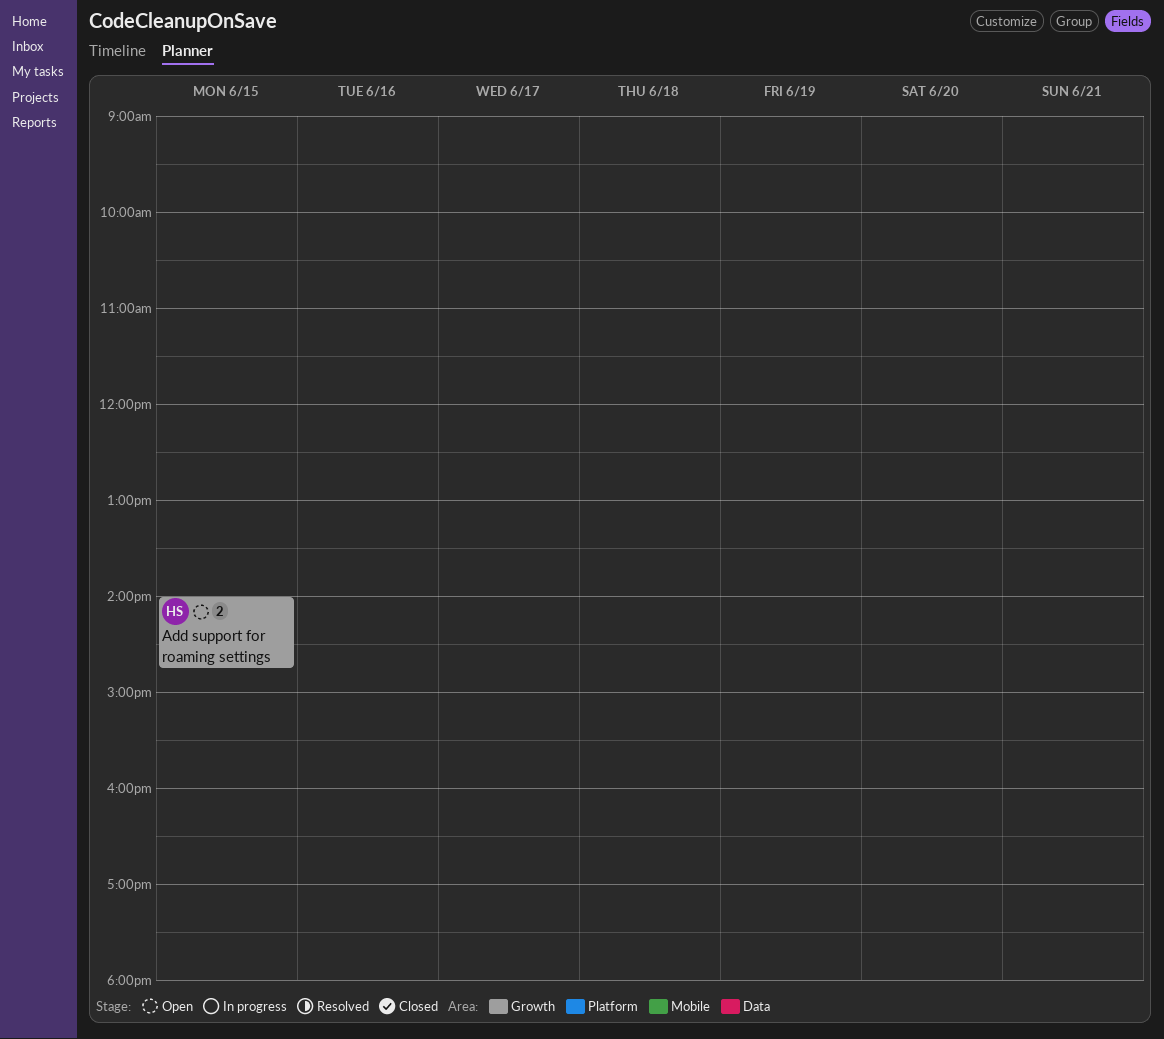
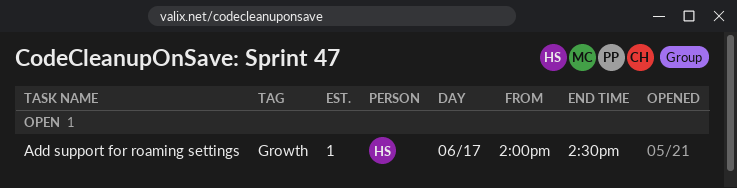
Add support for roaming settings, estimate: 2 -> 1
Add support for roaming settings, day: Jun 15 -> Jun 17
Add support for roaming settings, ends: 14:45 -> 14:30

